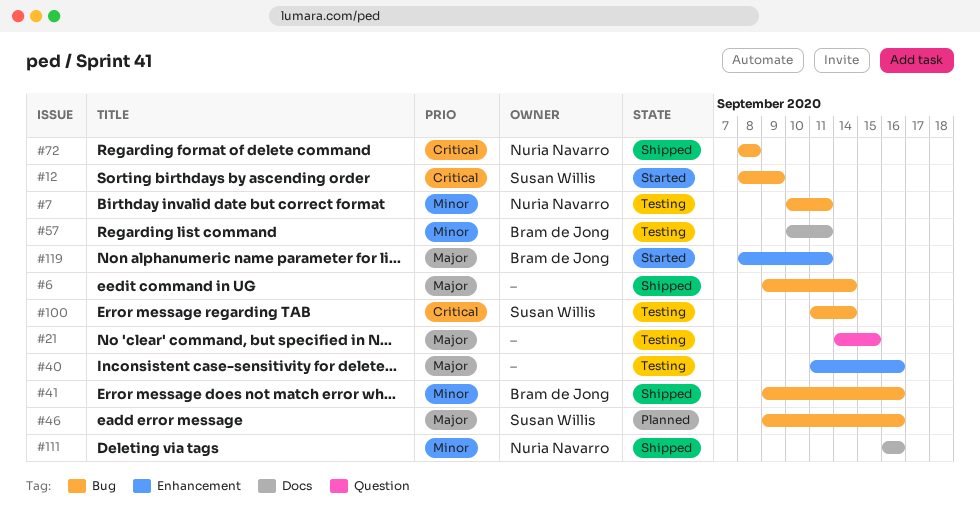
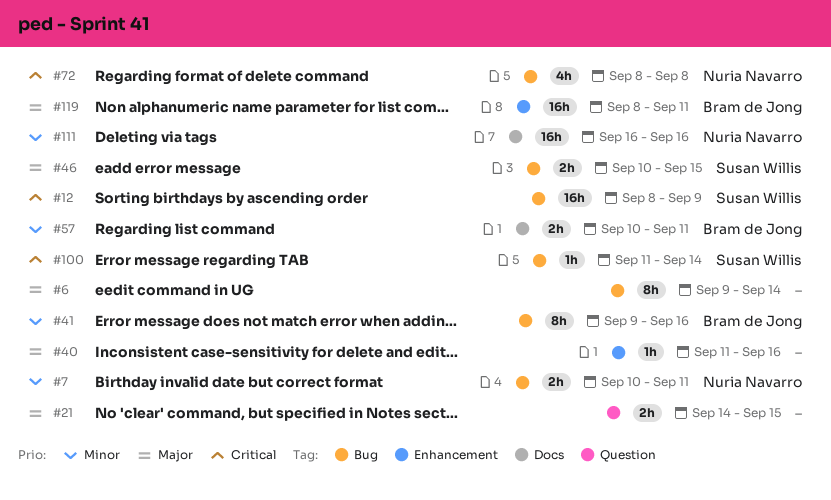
#46, start: Sep 9 -> Sep 10
#46, due: Sep 16 -> Sep 15

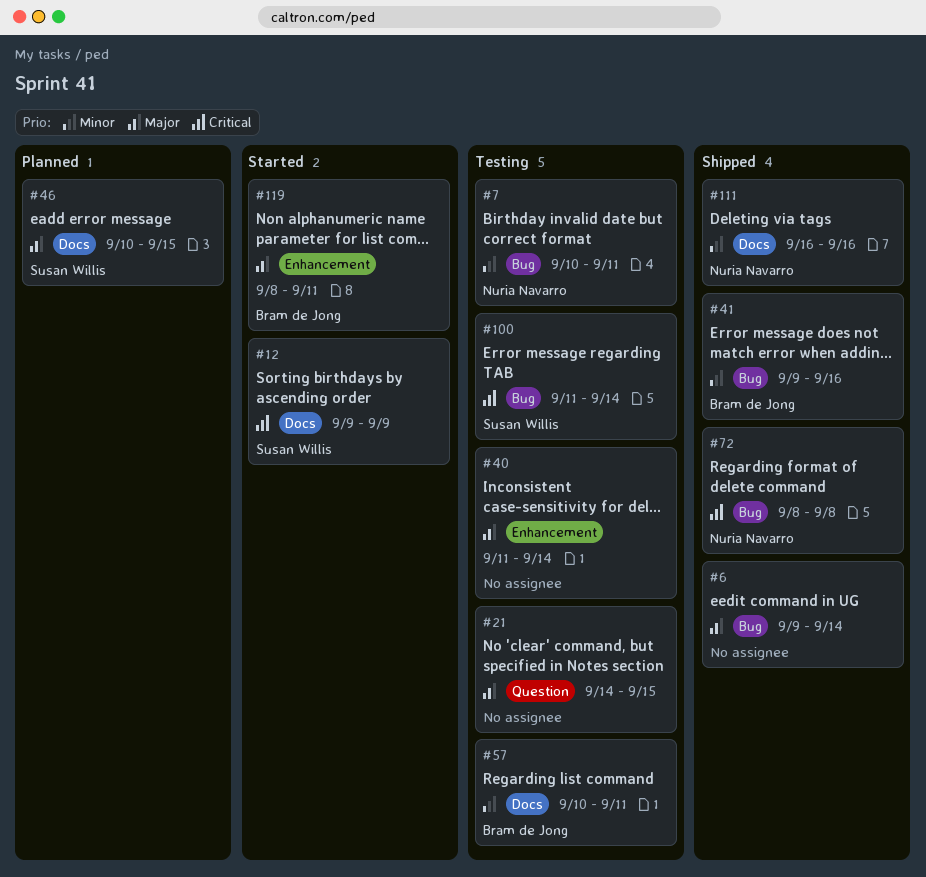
#12, label: Bug -> Docs
#12, start: Sep 8 -> Sep 9
#40, due: Sep 16 -> Sep 14
#46, label: Bug -> Docs

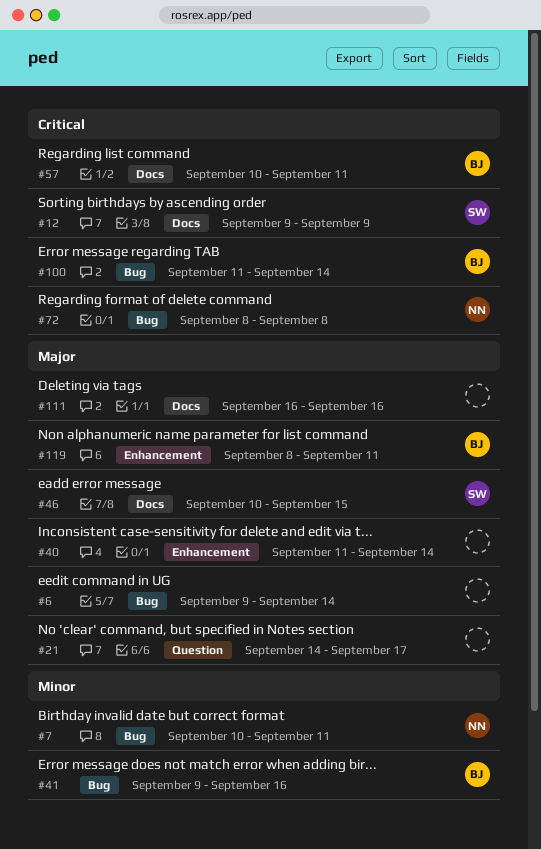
#21, due: Sep 15 -> Sep 17
#57, priority: Minor -> Critical
#100, owner: Susan Willis -> Bram de Jong
#111, owner: Nuria Navarro -> none
#111, priority: Minor -> Major

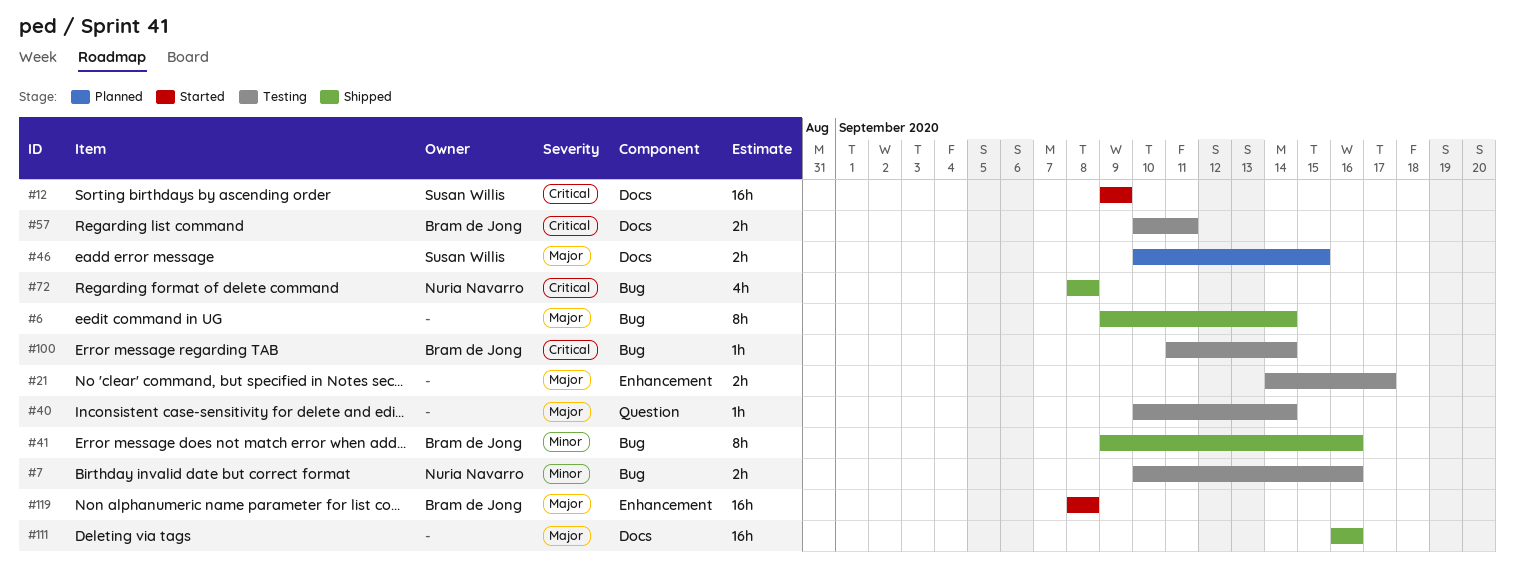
#7, due: Sep 11 -> Sep 16
#21, label: Question -> Enhancement
#40, label: Enhancement -> Question
#40, start: Sep 11 -> Sep 10
#119, due: Sep 11 -> Sep 8

